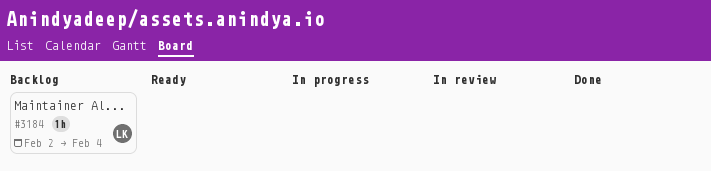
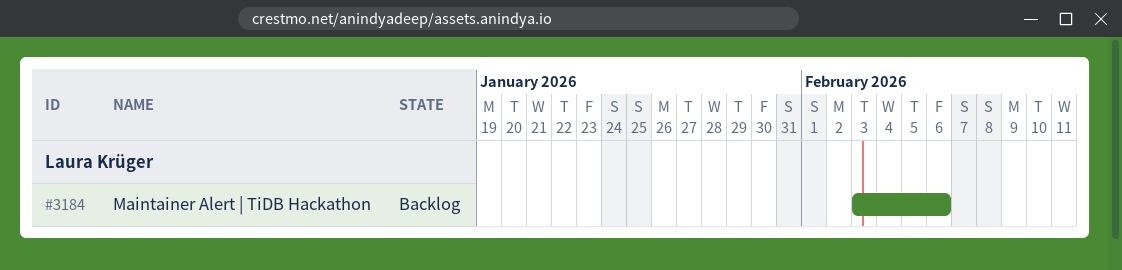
#3184, start: Feb 2 -> Feb 3
#3184, due: Feb 4 -> Feb 6

